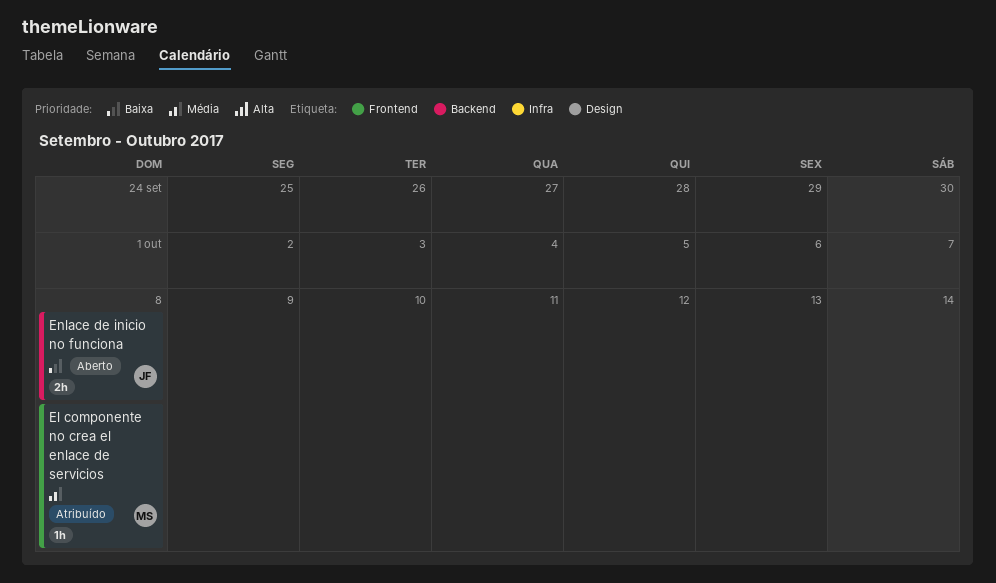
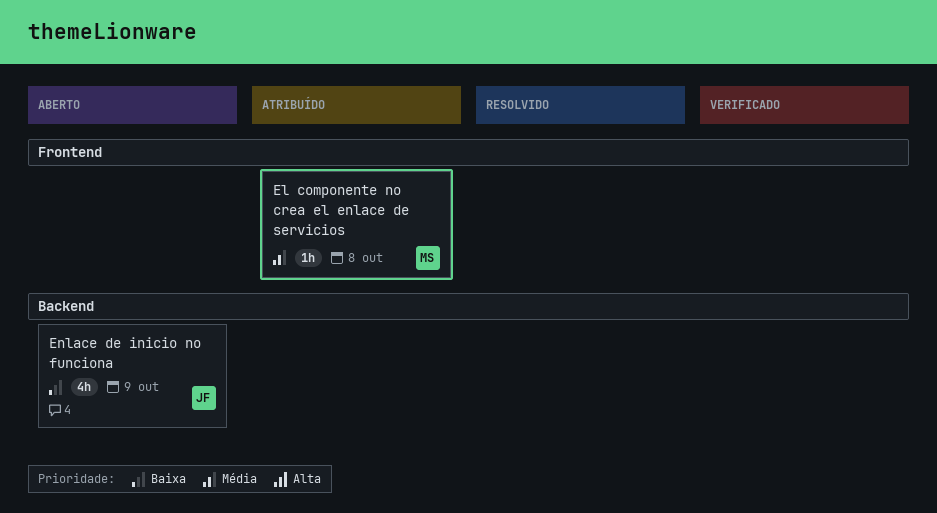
Enlace de inicio no funciona, estimate: 2h -> 4h
Enlace de inicio no funciona, due: Oct 8 -> Oct 9

